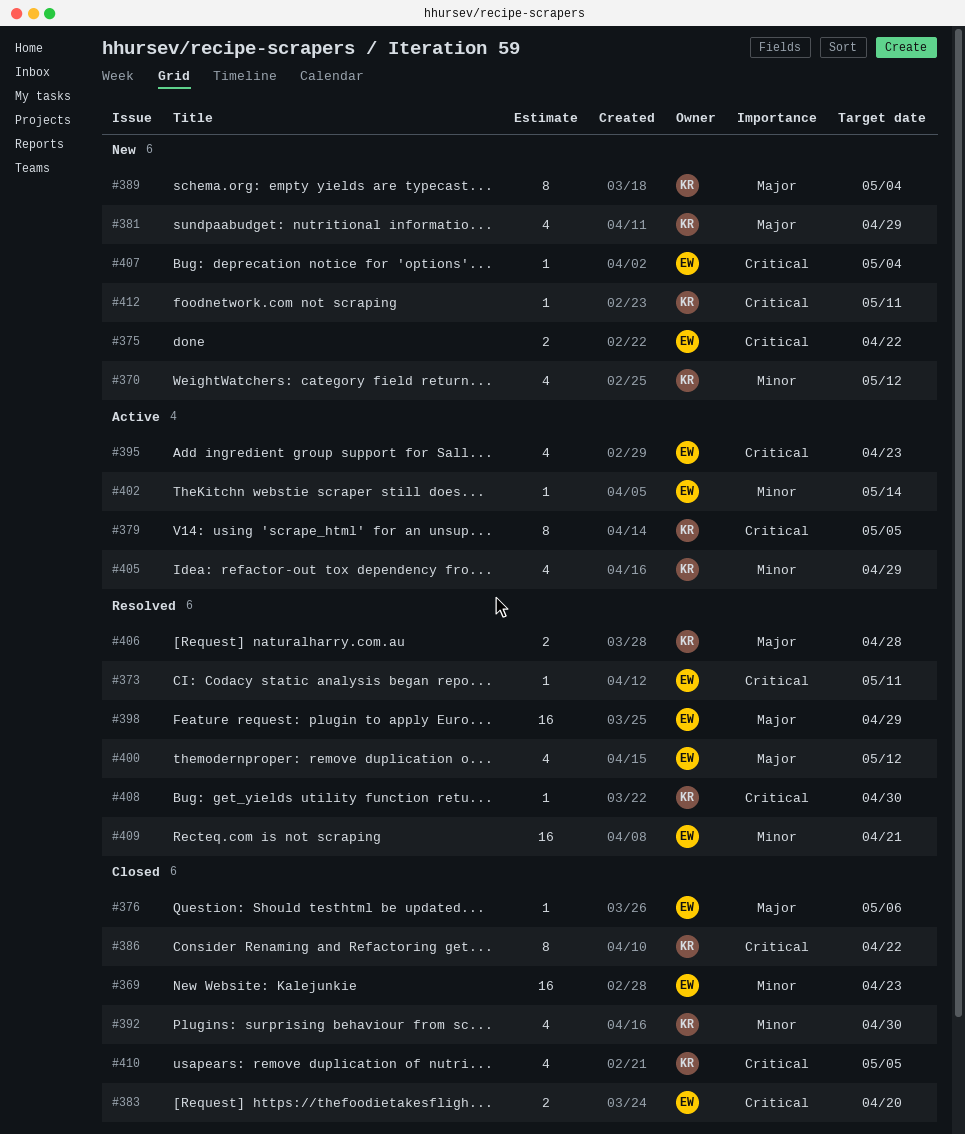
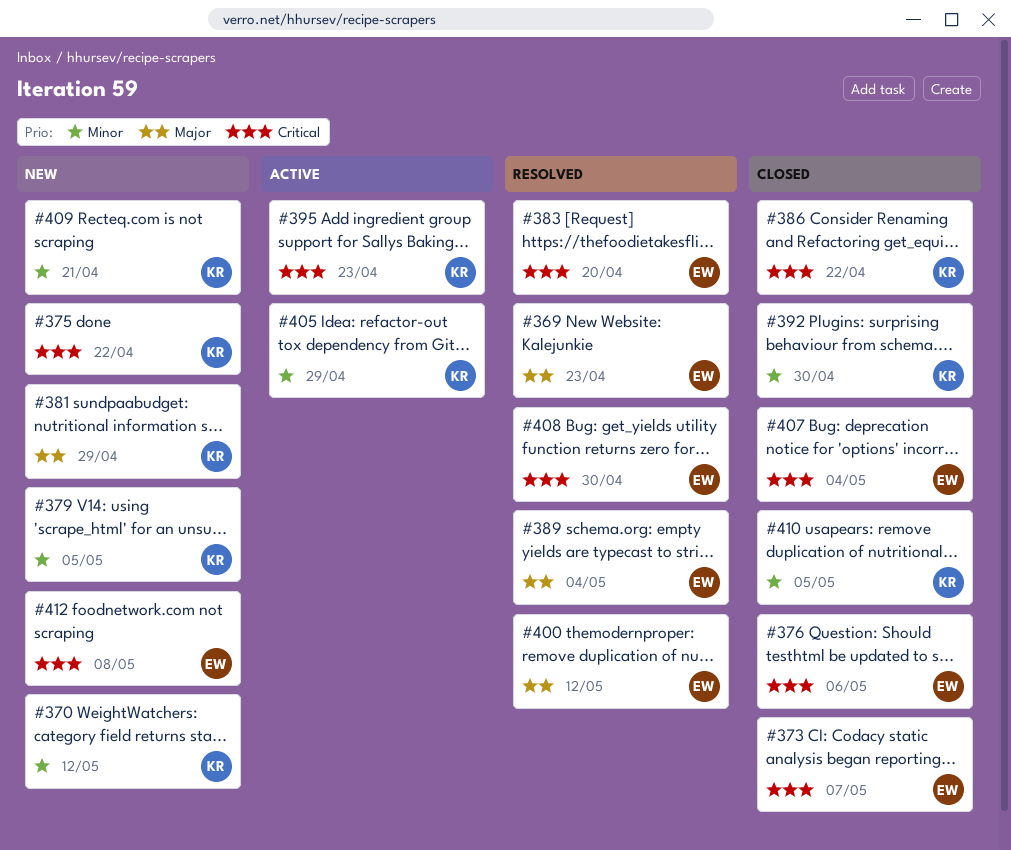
#369, status: Closed -> Resolved
#369, priority: Minor -> Major
#373, status: Resolved -> Closed
#373, due: May 11 -> May 7
#375, owner: EW -> KR
#376, priority: Major -> Critical
#379, status: Active -> New
#379, priority: Critical -> Minor
#383, status: Closed -> Resolved
#389, status: New -> Resolved
#389, owner: KR -> EW
#395, owner: EW -> KR
#398: present -> none
#402: present -> none
#406: present -> none
#407, status: New -> Closed
#408, owner: KR -> EW
#409, status: Resolved -> New
#409, owner: EW -> KR
#410, priority: Critical -> Minor
#412, owner: KR -> EW
#412, due: May 11 -> May 8

